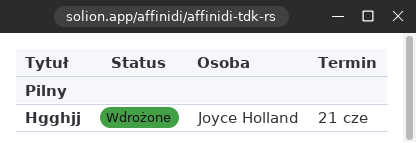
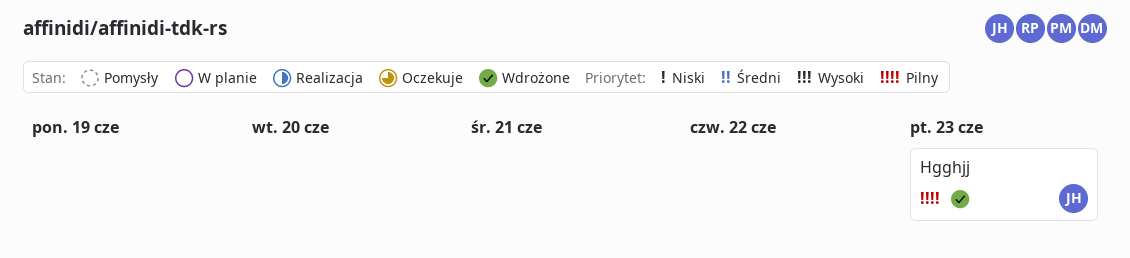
Hgghjj, due: Jun 21 -> Jun 23

